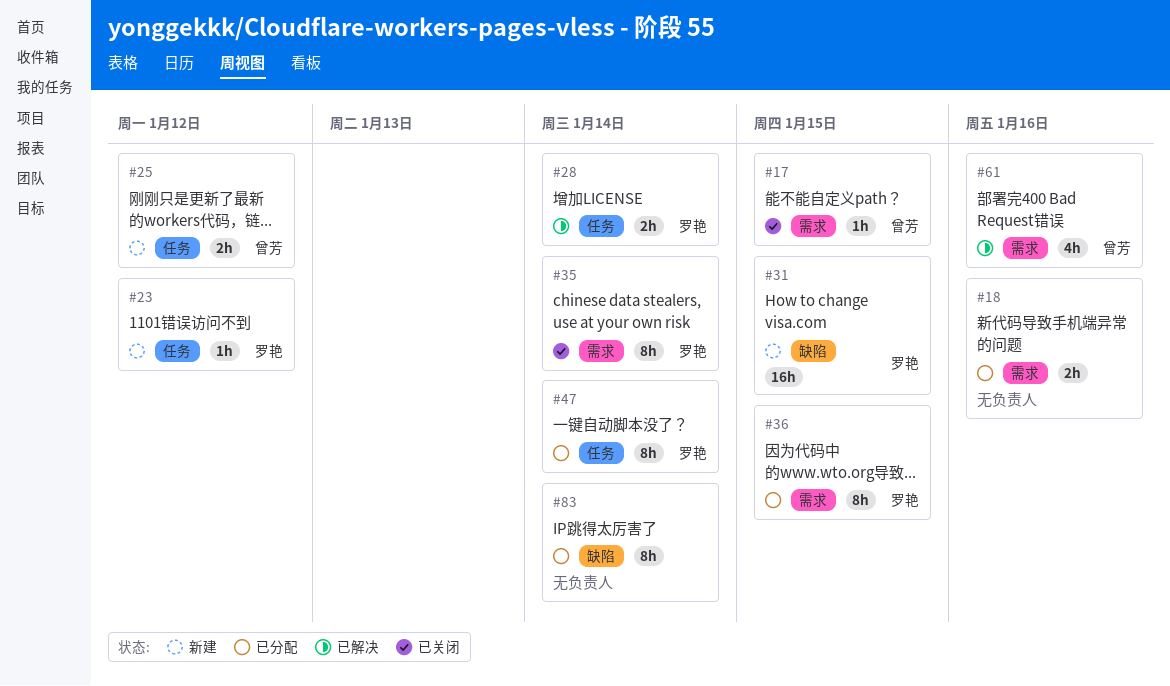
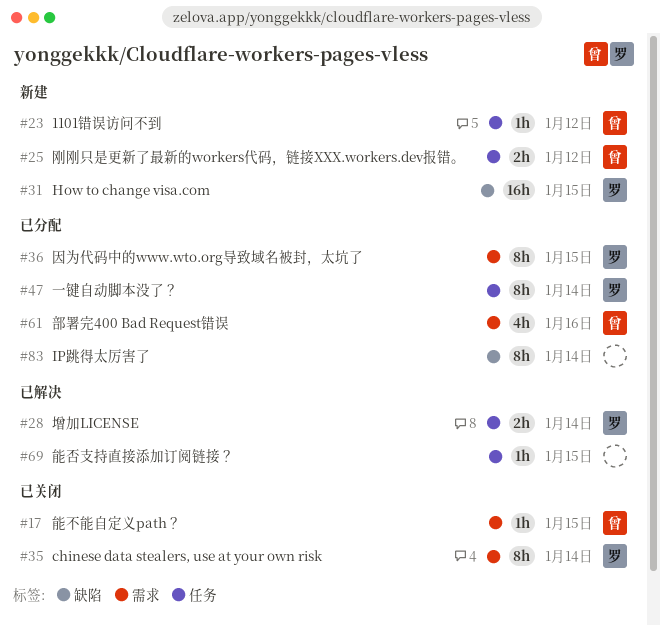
#18: present -> none
#23, owner: 罗艳 -> 曾芳
#61, status: 已解决 -> 已分配
#69: none -> present

